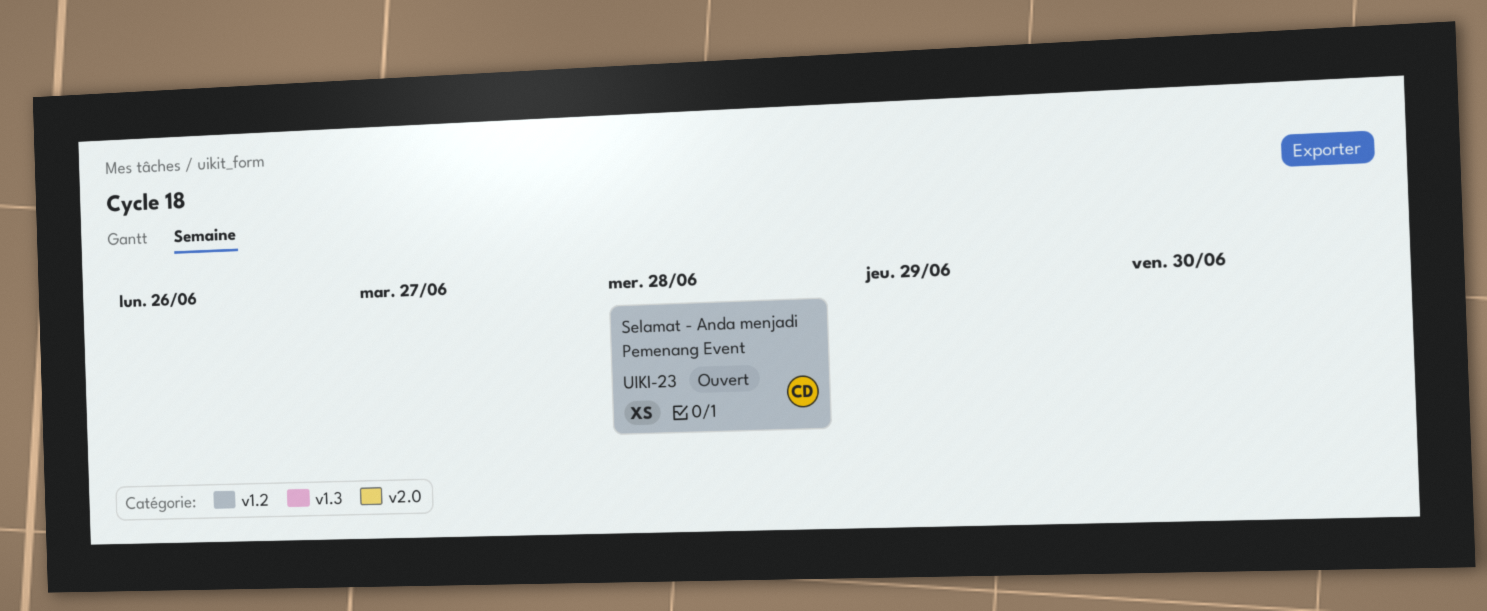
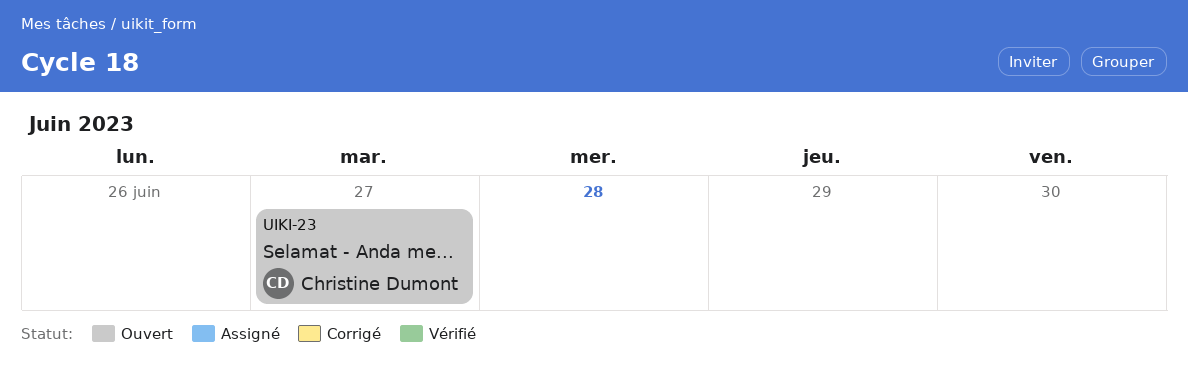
UIKI-23, due: Jun 28 -> Jun 27

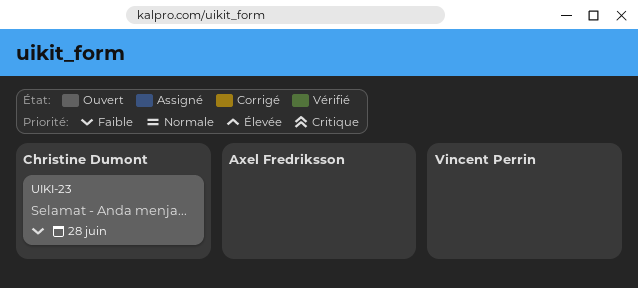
UIKI-23, due: Jun 27 -> Jun 28

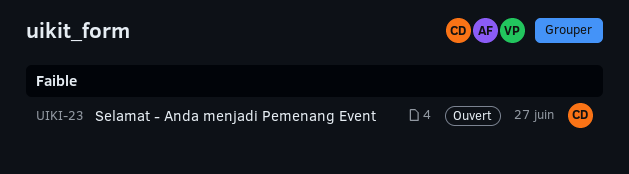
UIKI-23, due: Jun 28 -> Jun 27

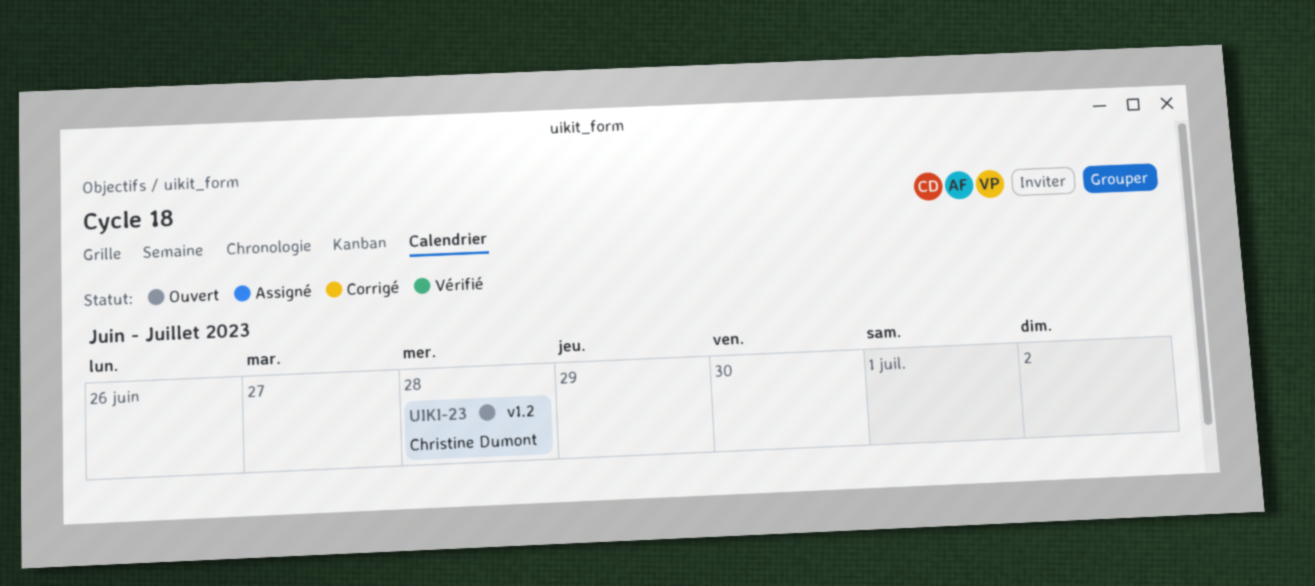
UIKI-23, due: Jun 27 -> Jun 28

